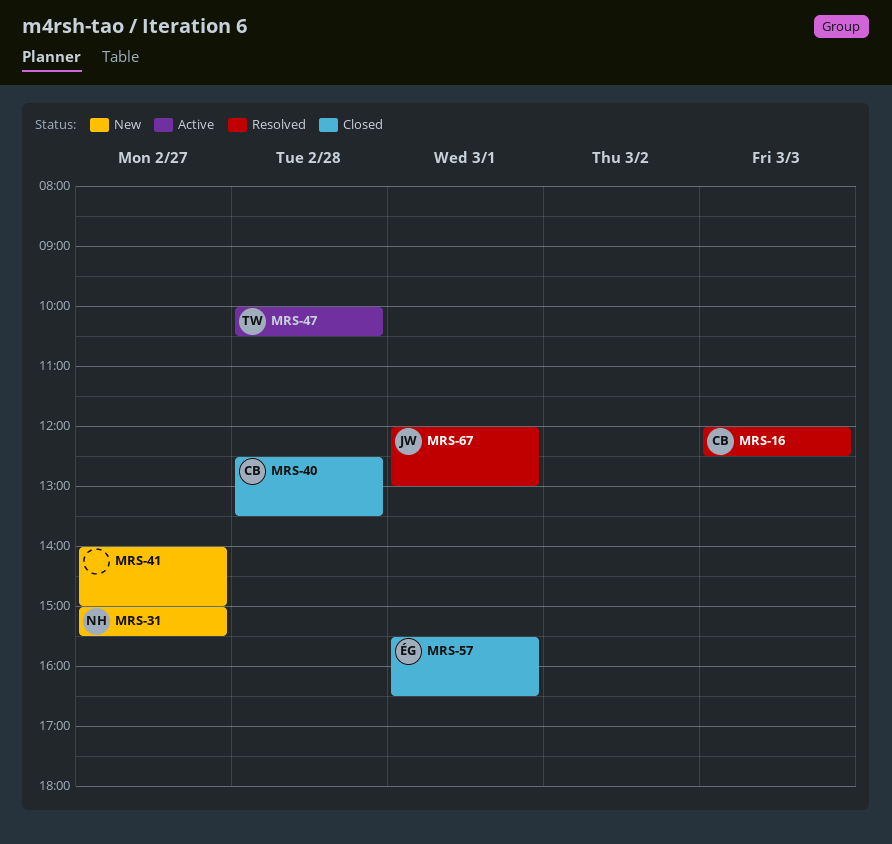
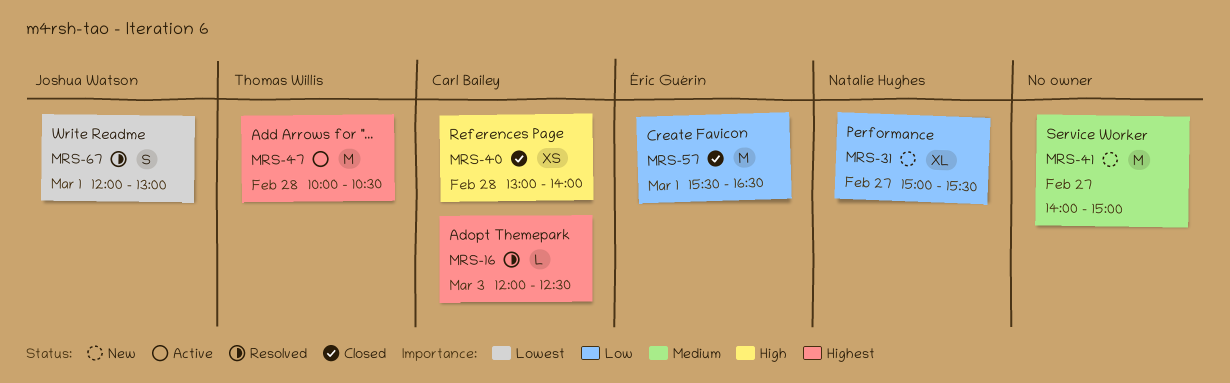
MRS-40, begins: 12:30 -> 13:00
MRS-40, ends: 13:30 -> 14:00

